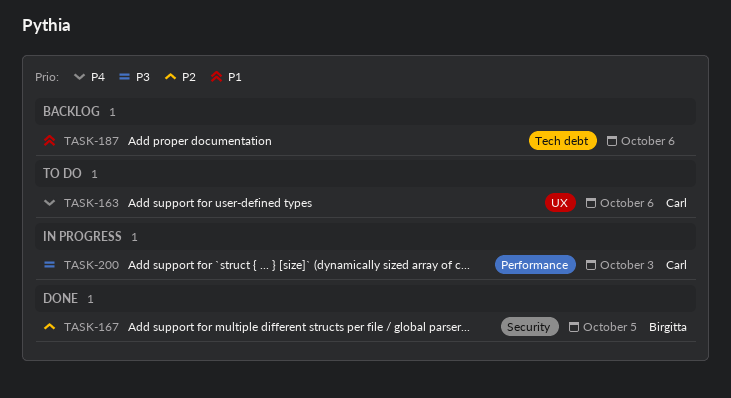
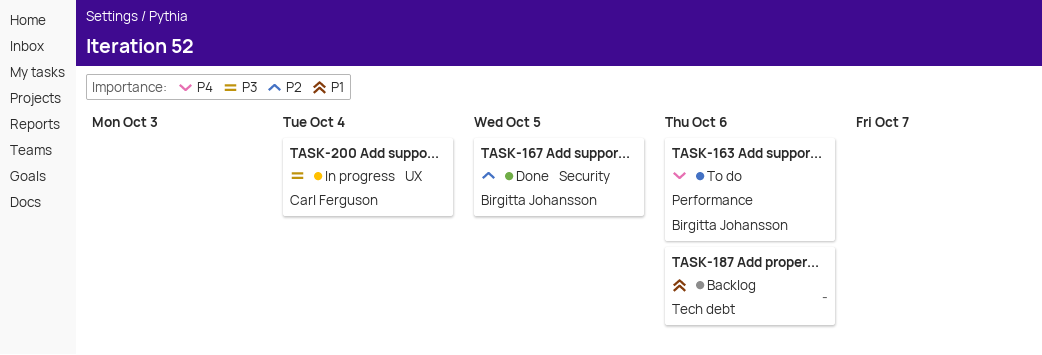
TASK-163, owner: Carl Ferguson -> Birgitta Johansson
TASK-163, label: UX -> Performance
TASK-200, label: Performance -> UX
TASK-200, due: Oct 3 -> Oct 4

